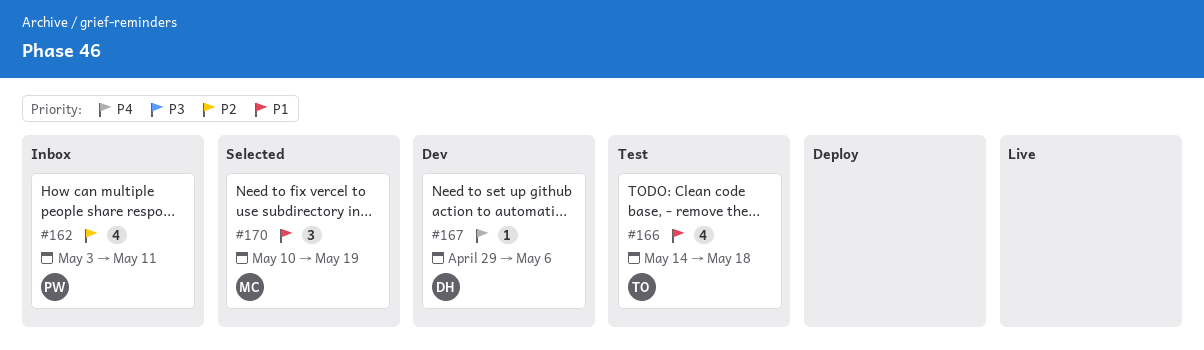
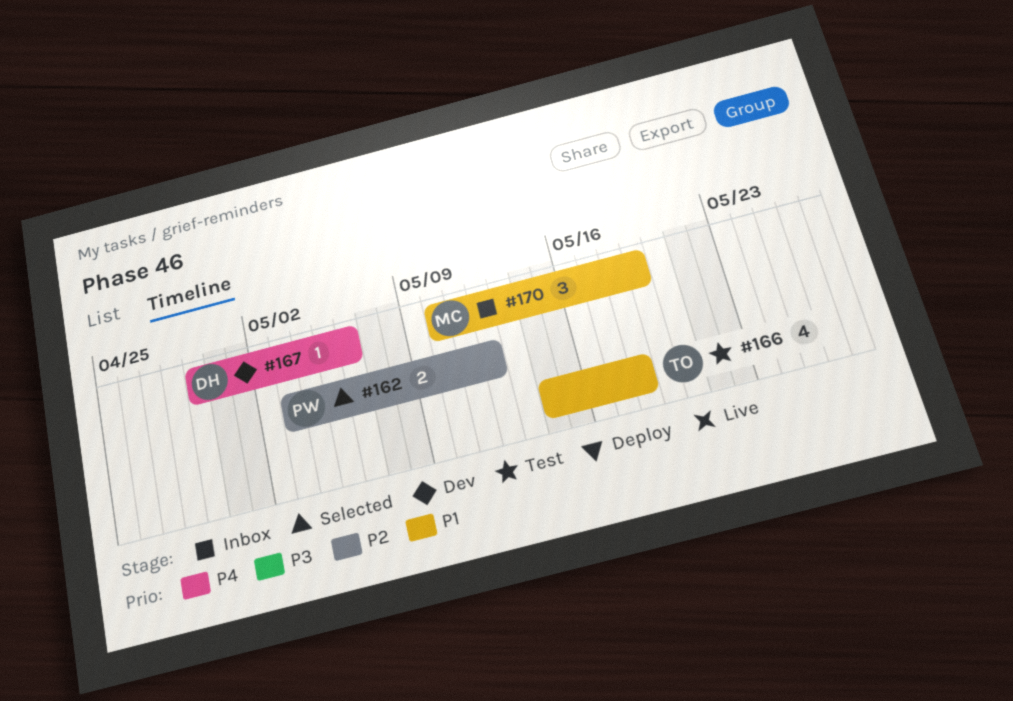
#162, status: Inbox -> Selected
#162, estimate: 4 -> 2
#162, due: May 11 -> May 12
#170, status: Selected -> Inbox

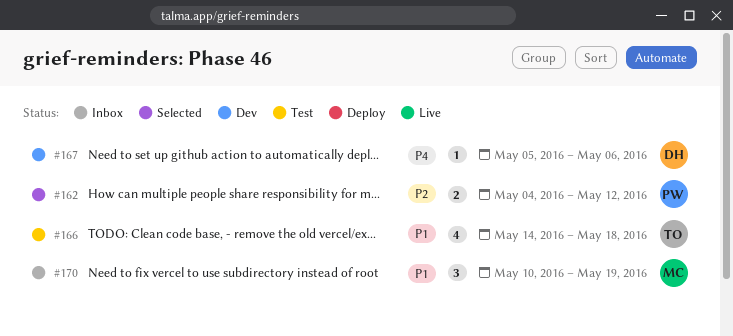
#162, start: May 3 -> May 4
#167, start: Apr 29 -> May 5

